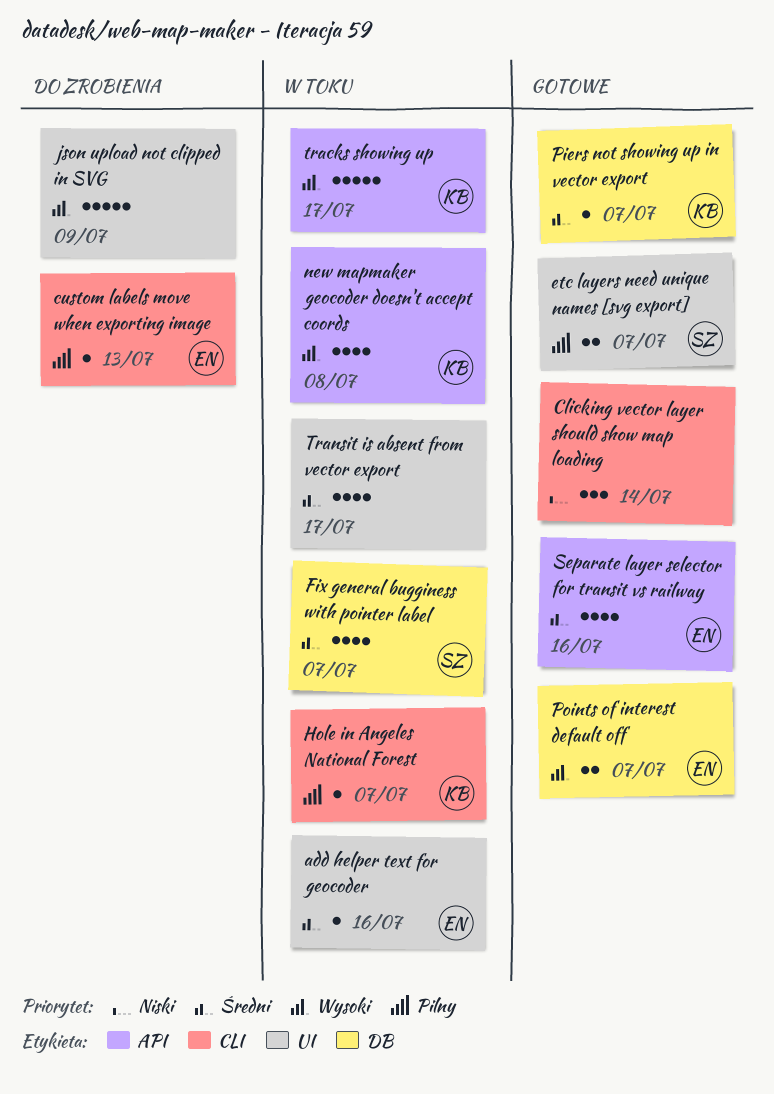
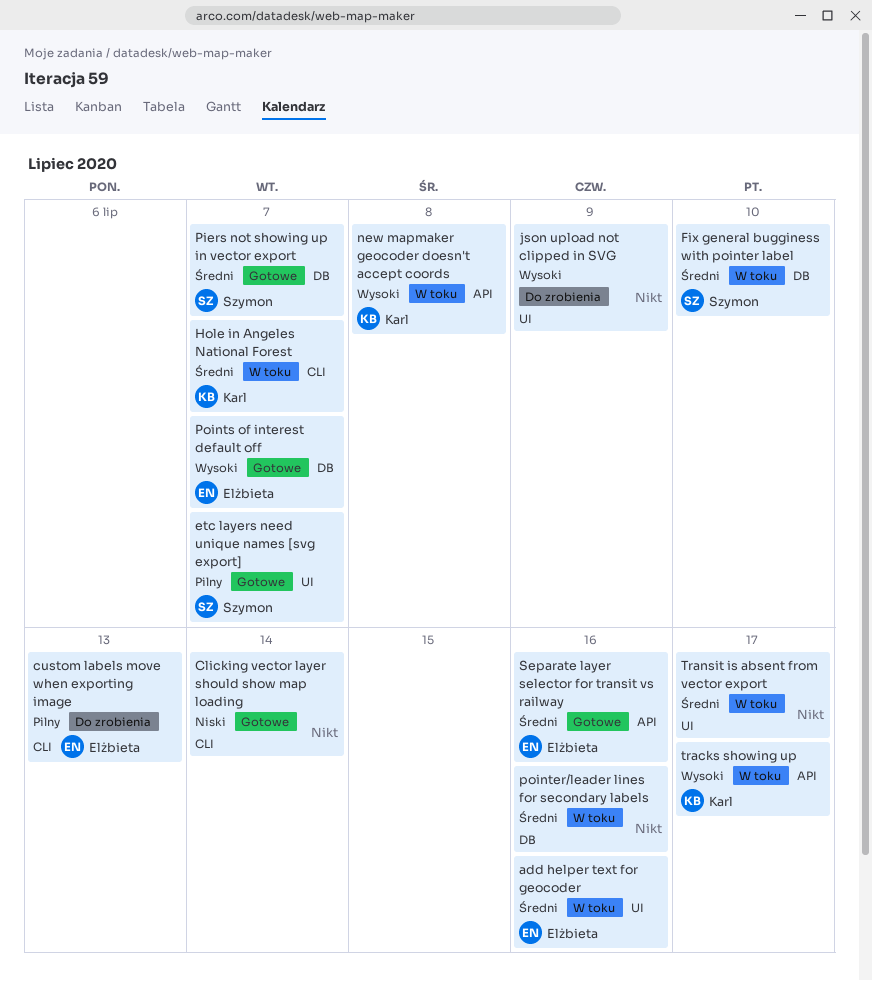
Fix general bugginess with pointer label, due: Jul 7 -> Jul 10
Hole in Angeles National Forest, priority: Pilny -> Średni
Piers not showing up in vector export, owner: Karl -> Szymon
pointer/leader lines for secondary labels: none -> present

